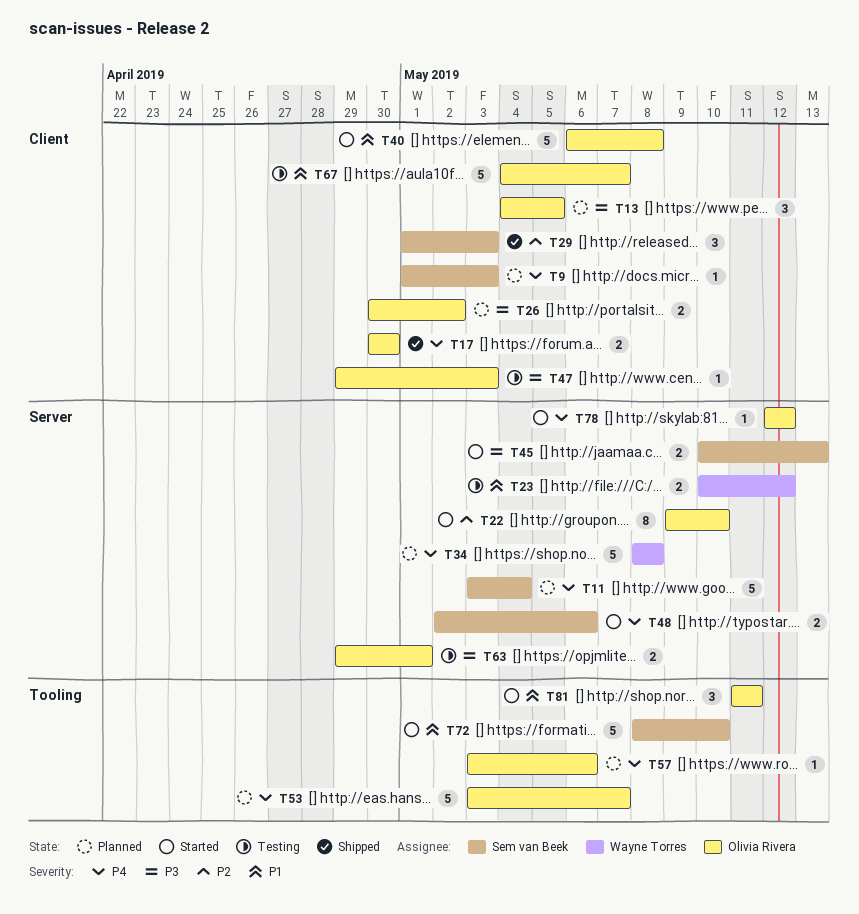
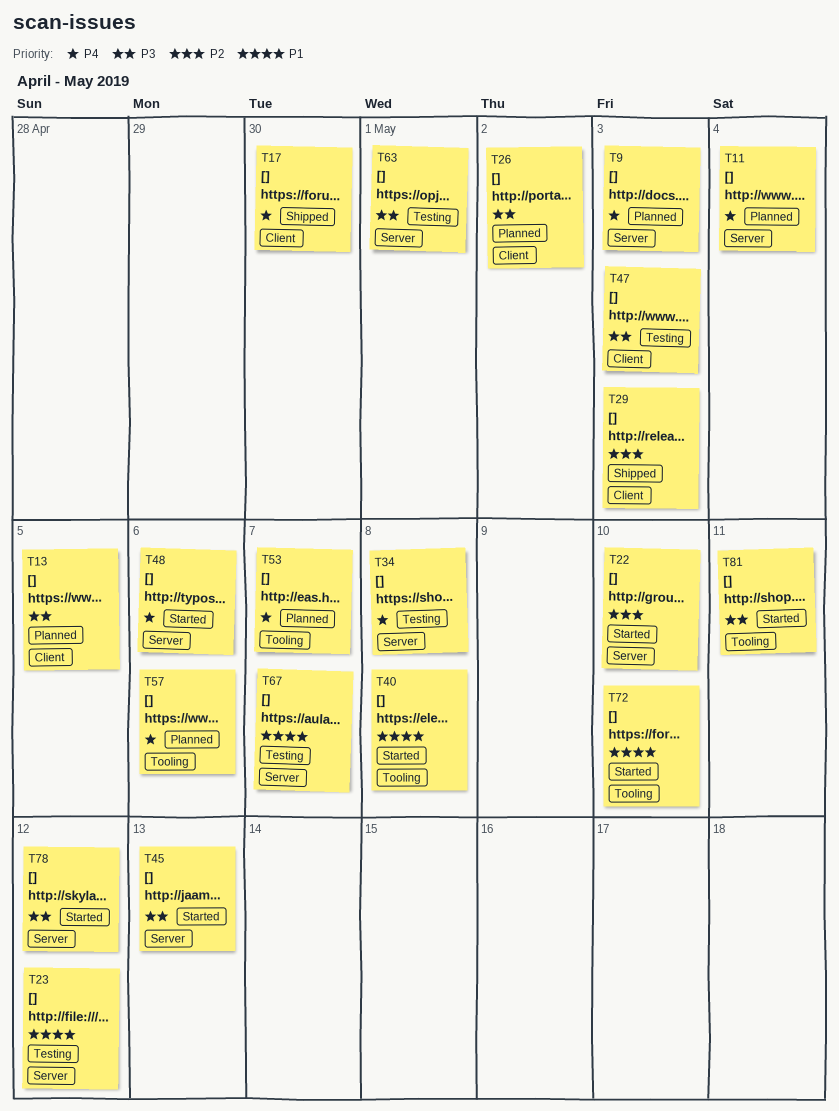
T9, label: Client -> Server
T34, status: Planned -> Testing
T40, label: Client -> Tooling
T67, label: Client -> Server
T78, priority: P4 -> P3
T81, priority: P1 -> P3

